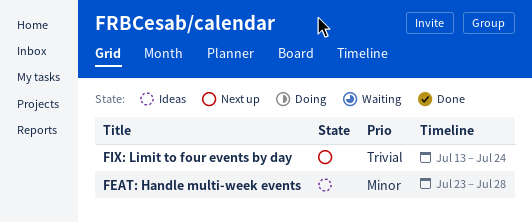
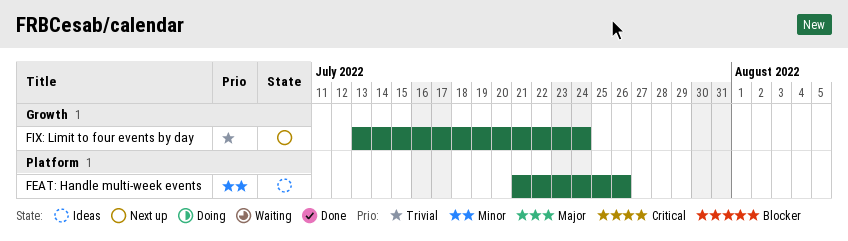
FEAT: Handle multi-week events, start: Jul 23 -> Jul 21
FEAT: Handle multi-week events, due: Jul 28 -> Jul 26

